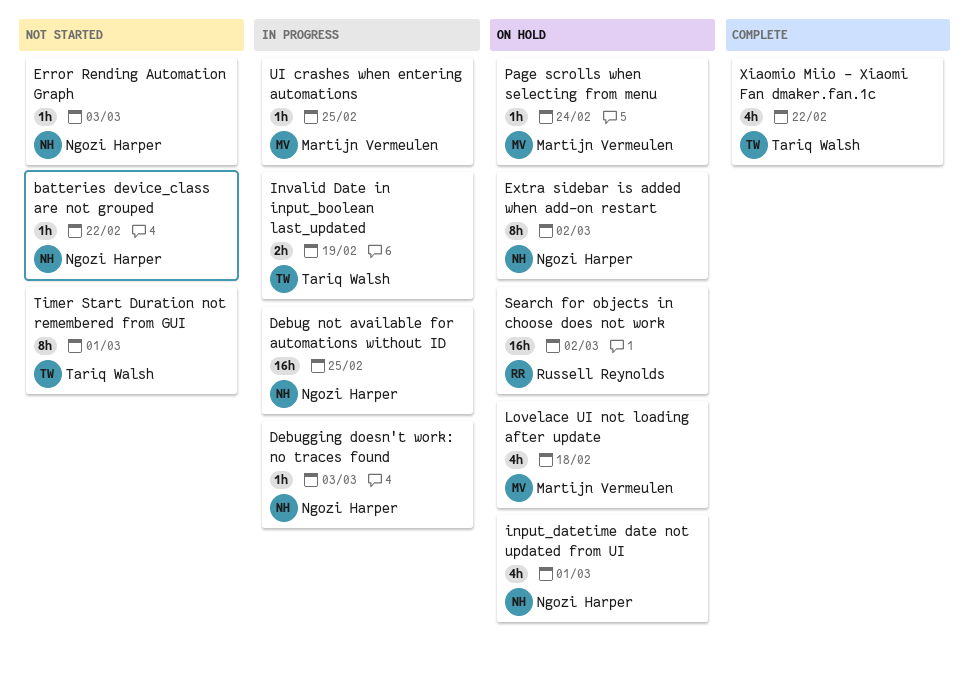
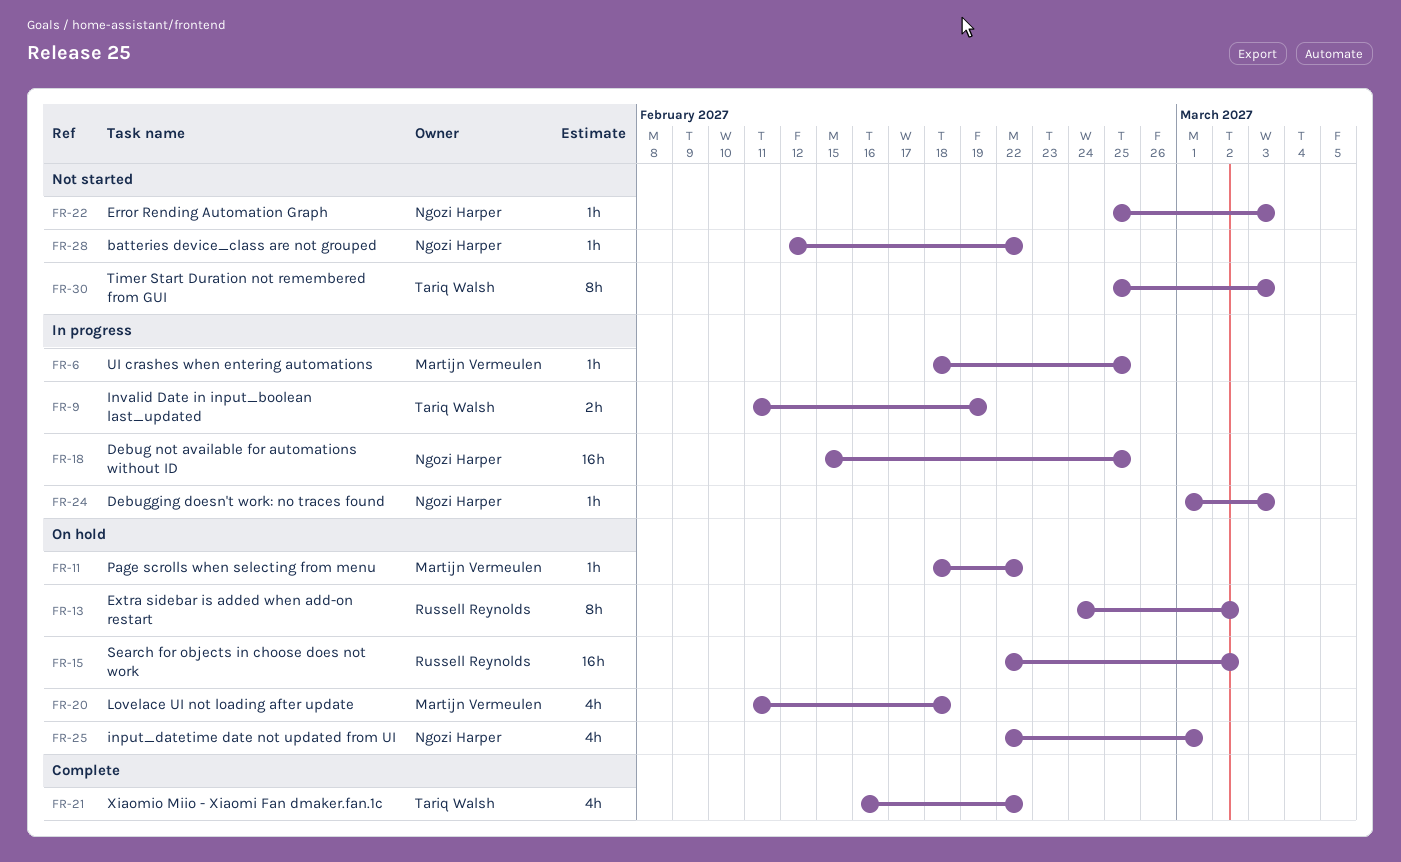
Extra sidebar is added when add-on restart, owner: Ngozi Harper -> Russell Reynolds
Page scrolls when selecting from menu, due: Feb 24 -> Feb 22
Timer Start Duration not remembered from GUI, due: Mar 1 -> Mar 3

